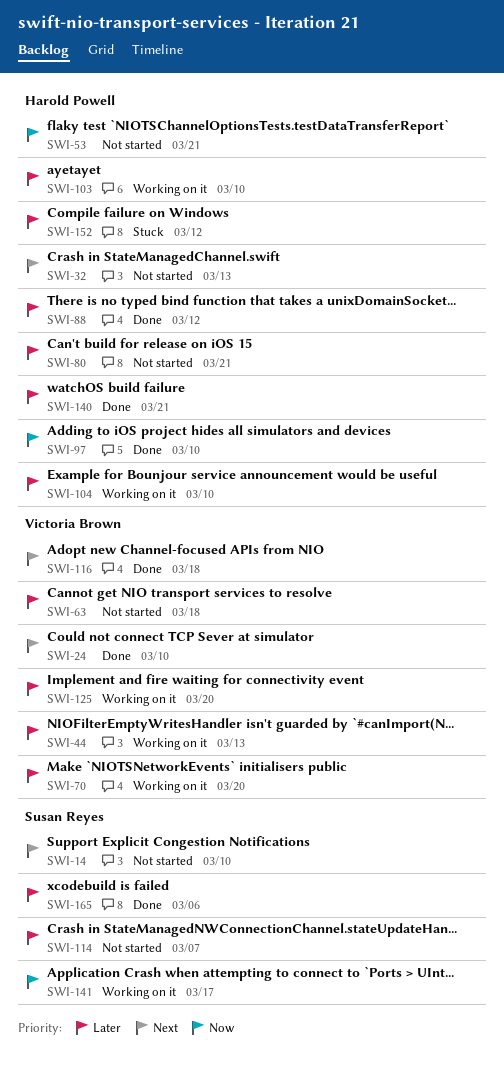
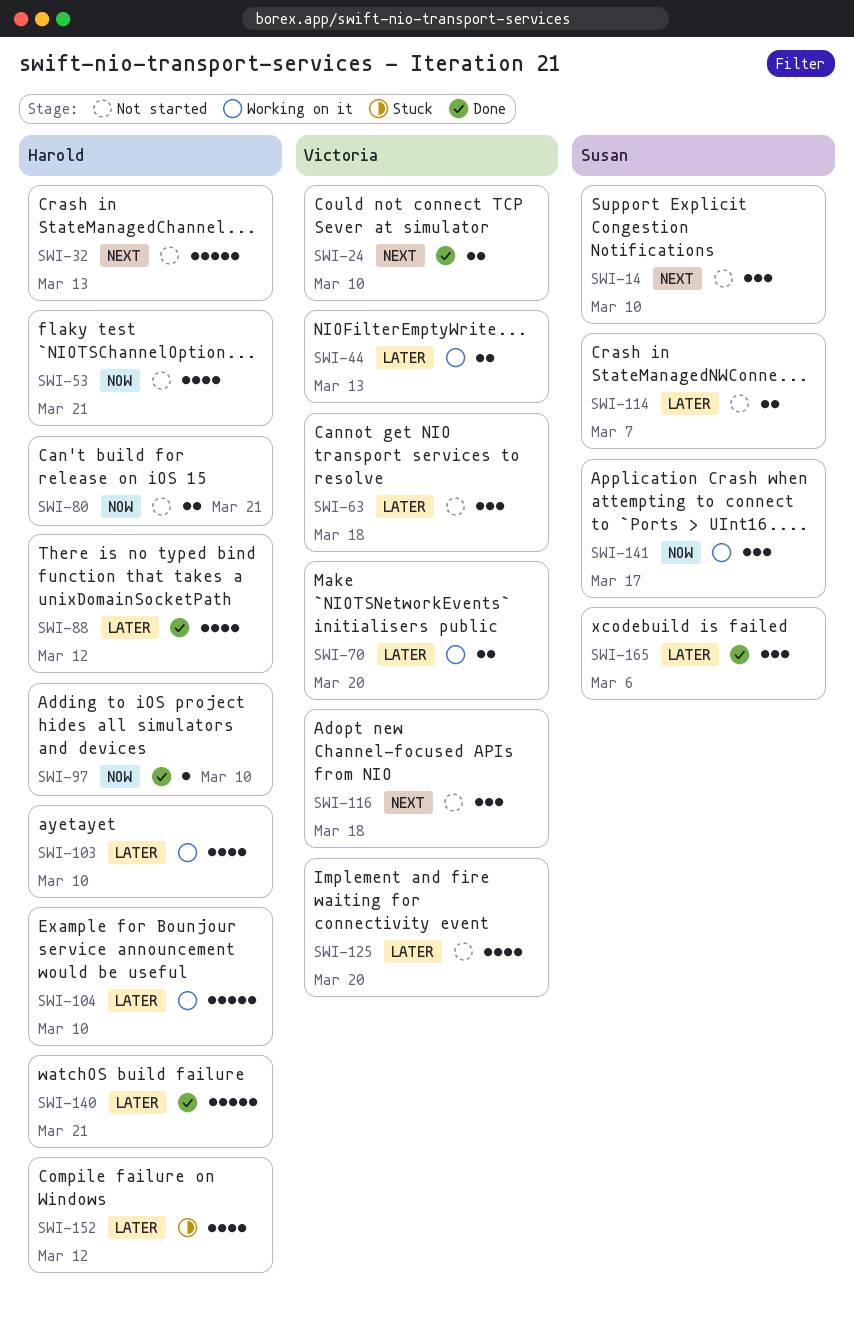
SWI-80, priority: Later -> Now
SWI-116, status: Done -> Not started
SWI-125, status: Working on it -> Not started

